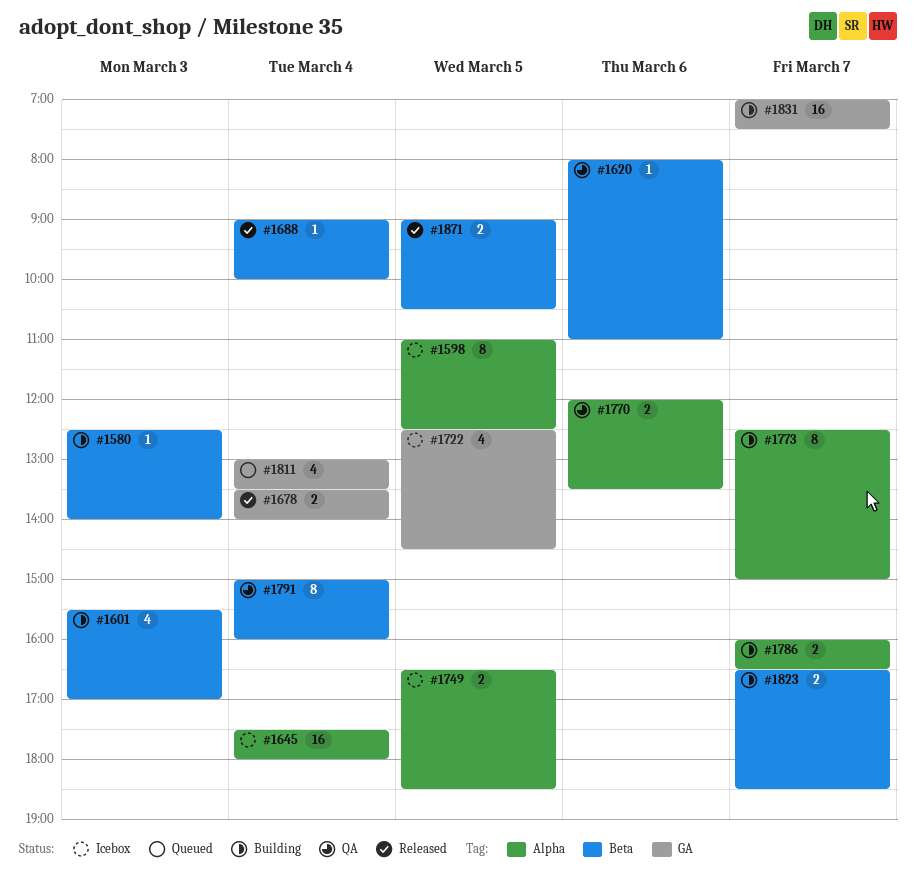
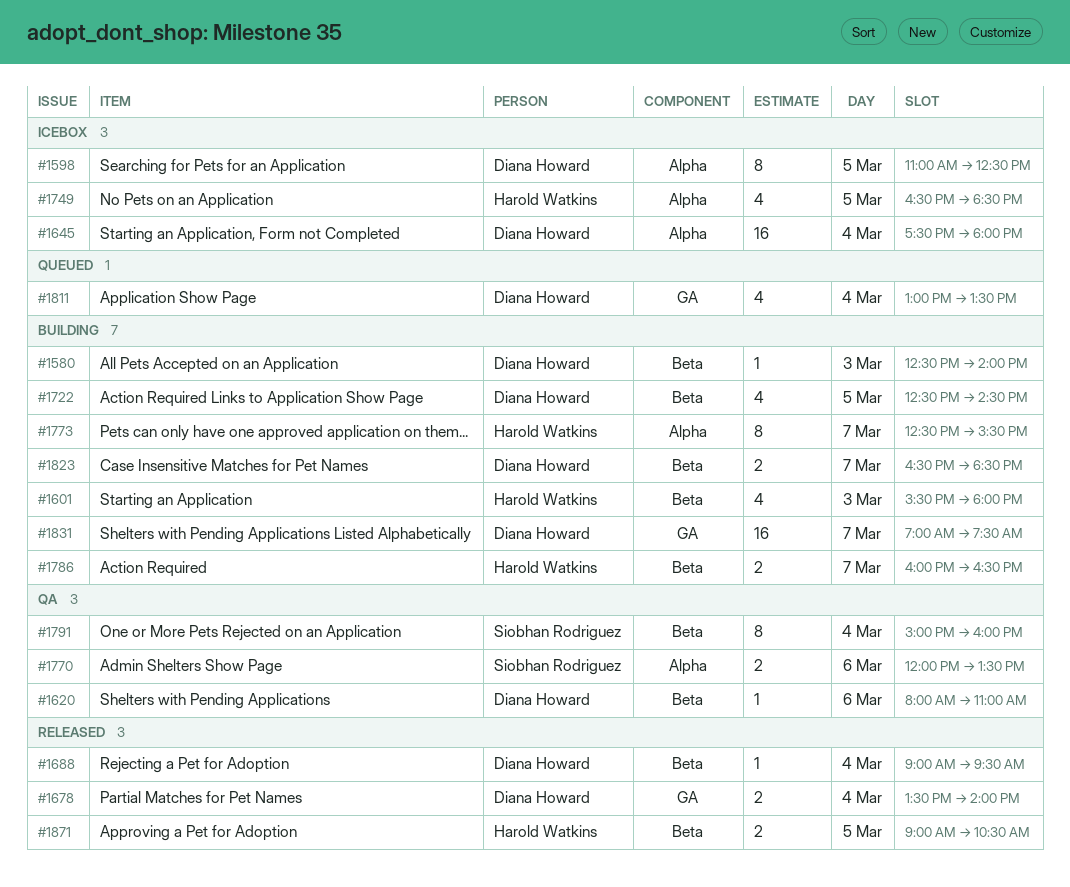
#1601, ends: 17:00 -> 18:00
#1688, ends: 10:00 -> 09:30
#1722, status: Icebox -> Building
#1722, label: GA -> Beta
#1749, estimate: 2 -> 4
#1773, ends: 15:00 -> 15:30
#1786, label: Alpha -> Beta

